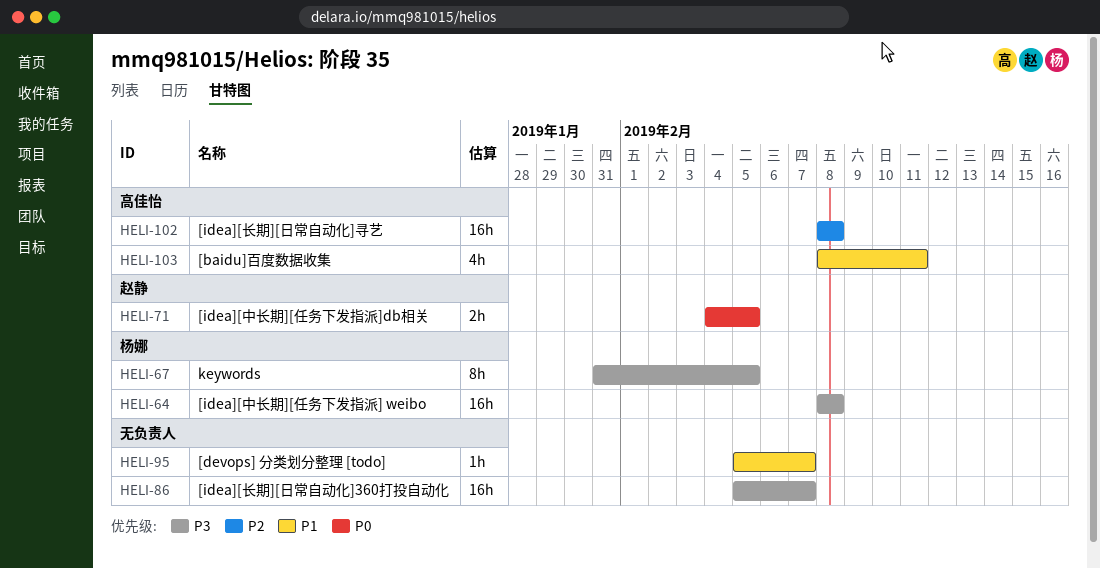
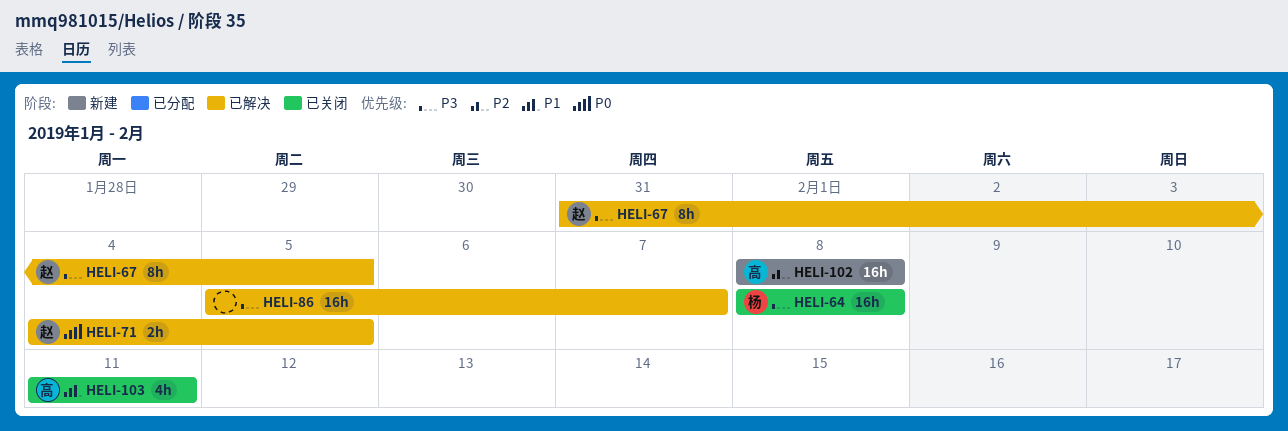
HELI-67, owner: 杨娜 -> 赵静
HELI-95: present -> none
HELI-103, start: Feb 8 -> Feb 11

